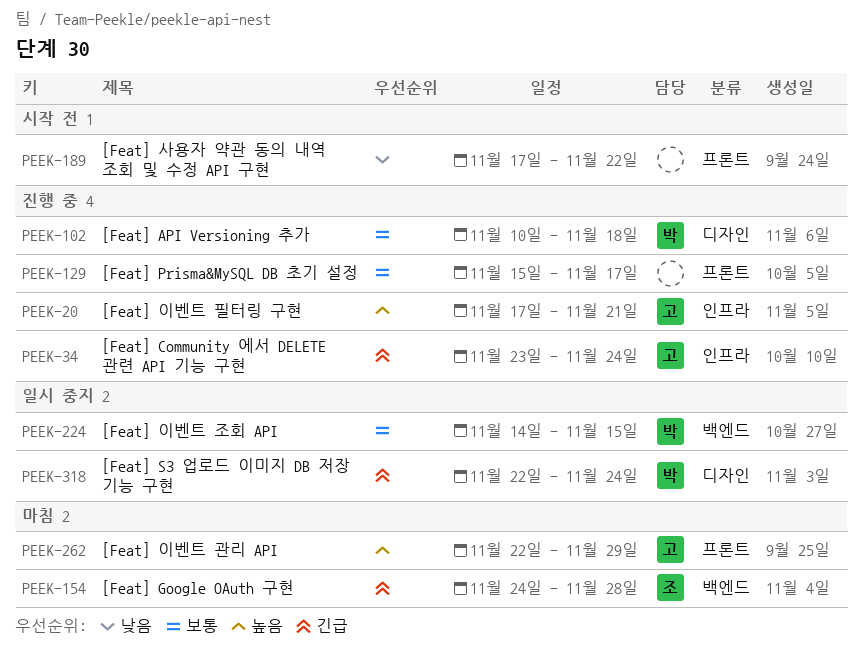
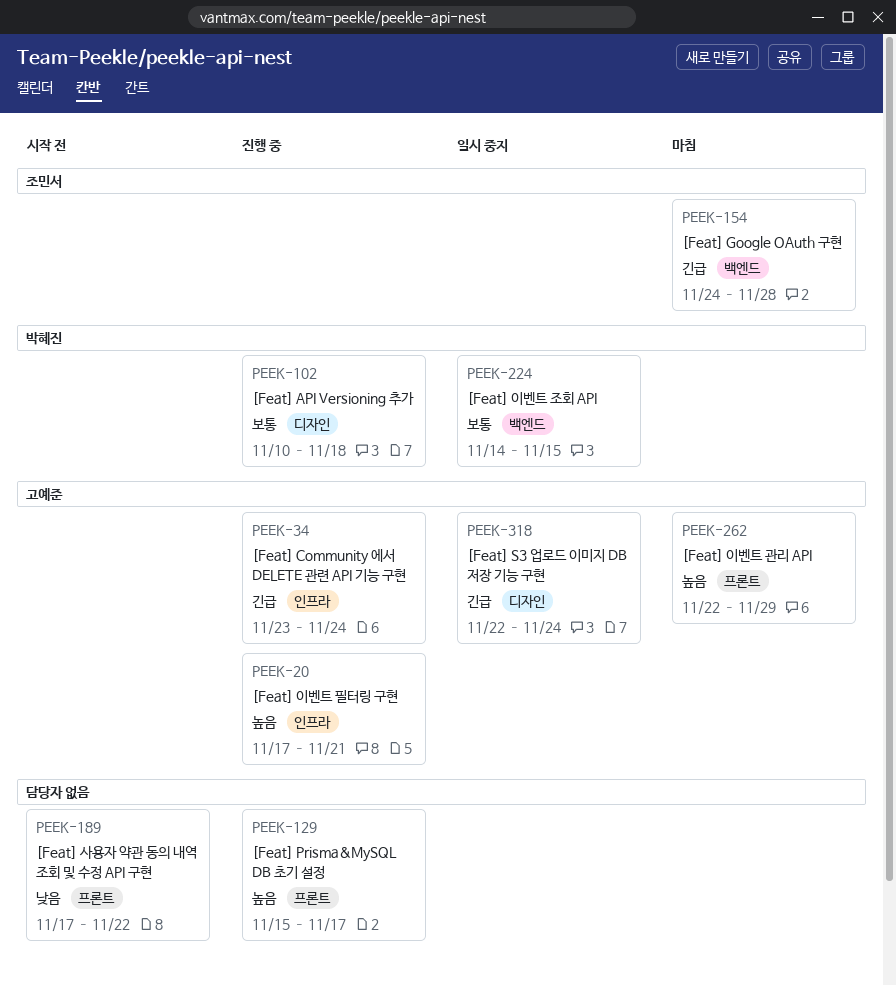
PEEK-129, priority: 보통 -> 높음
PEEK-318, owner: 박혜진 -> 고예준

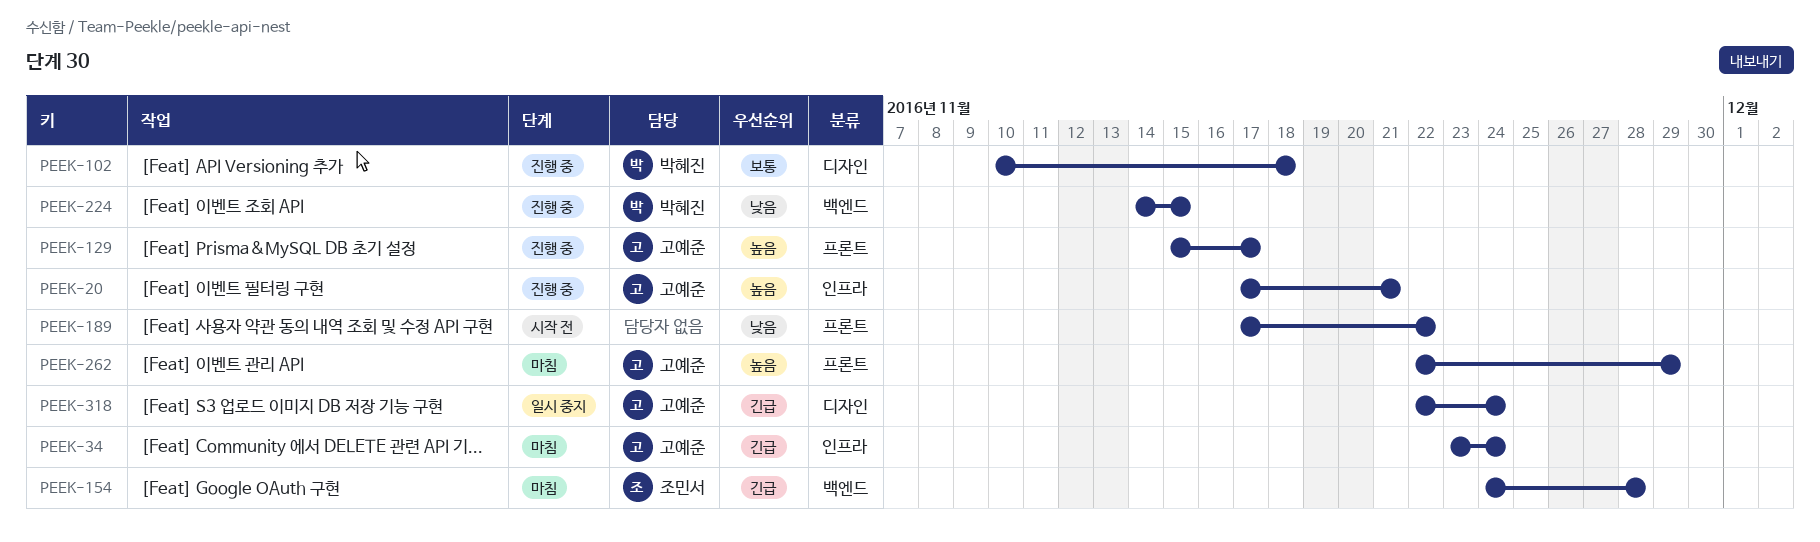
PEEK-34, status: 진행 중 -> 마침
PEEK-129, owner: none -> 고예준
PEEK-224, status: 일시 중지 -> 진행 중
PEEK-224, priority: 보통 -> 낮음

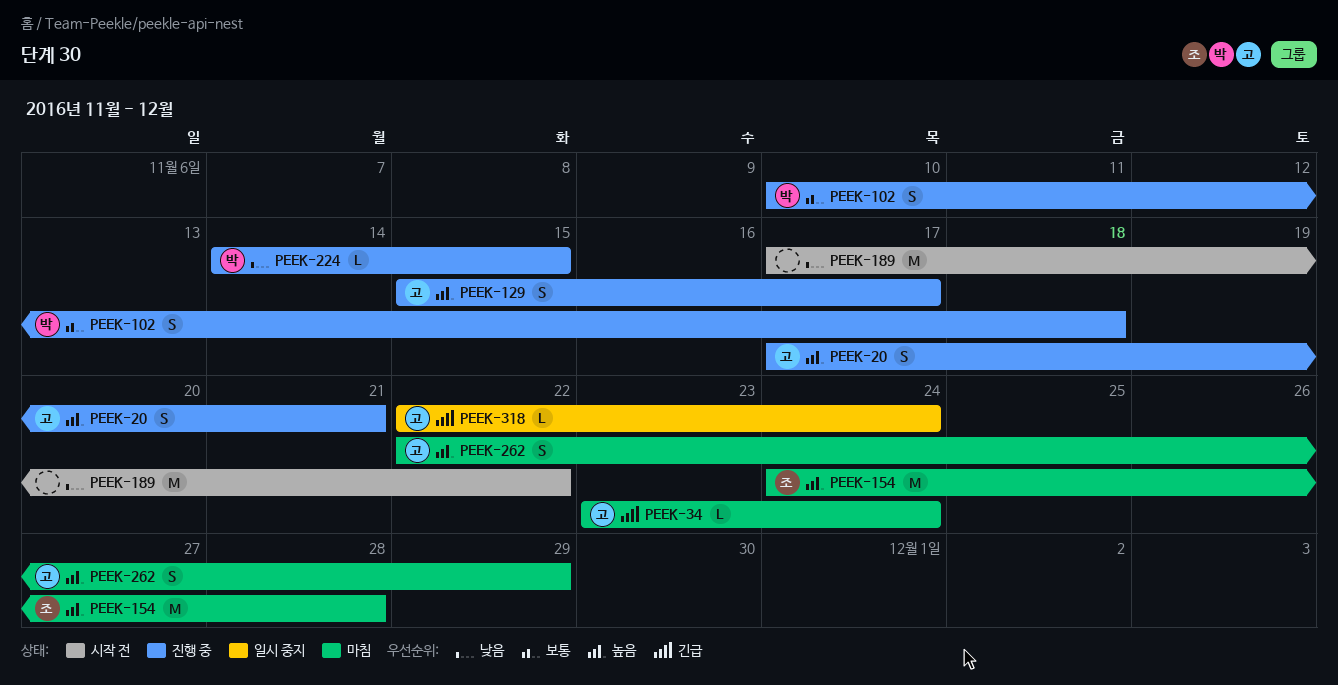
PEEK-154, priority: 긴급 -> 높음

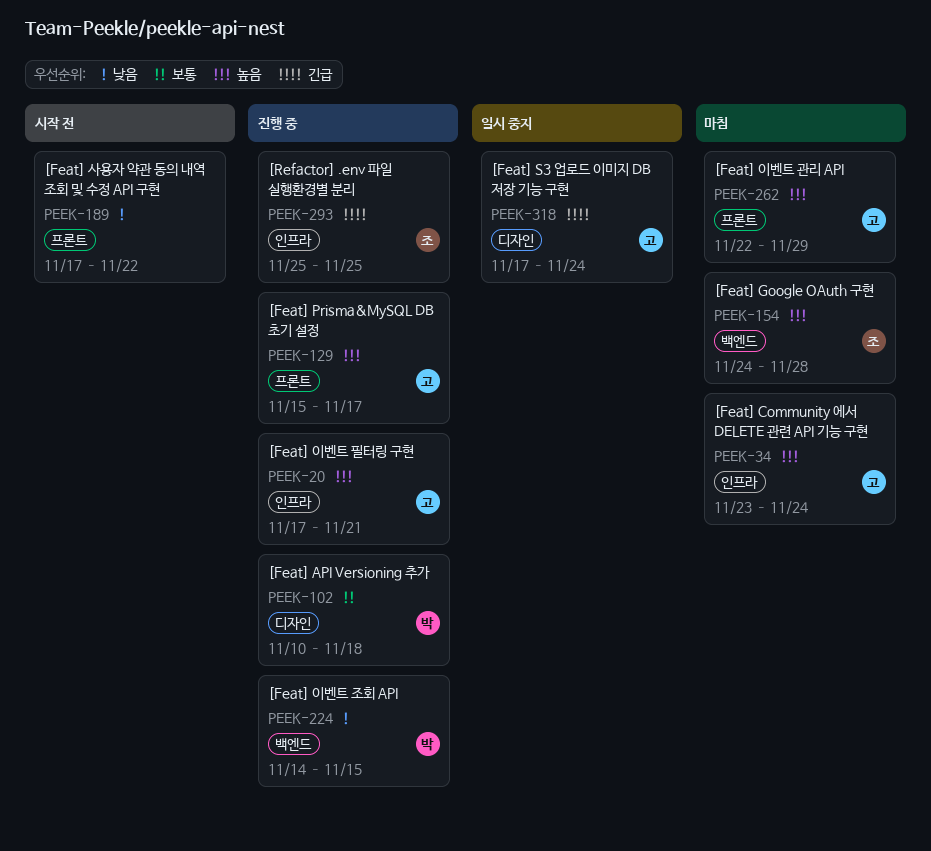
PEEK-34, priority: 긴급 -> 높음
PEEK-293: none -> present
PEEK-318, start: Nov 22 -> Nov 17

